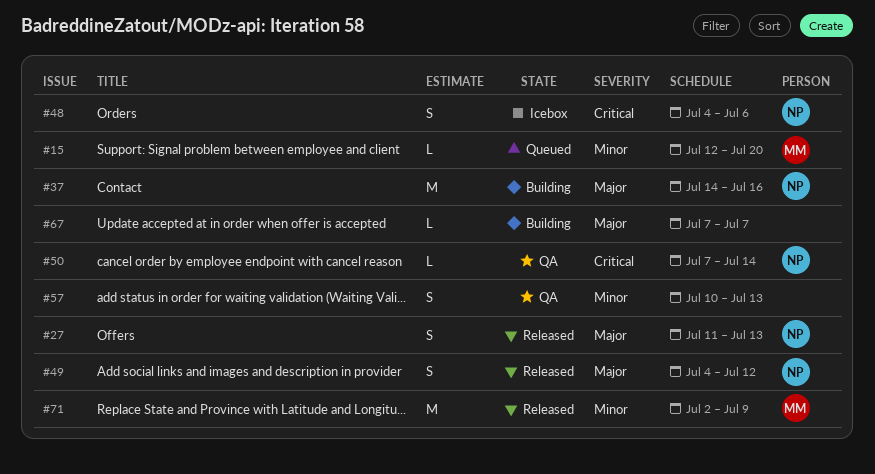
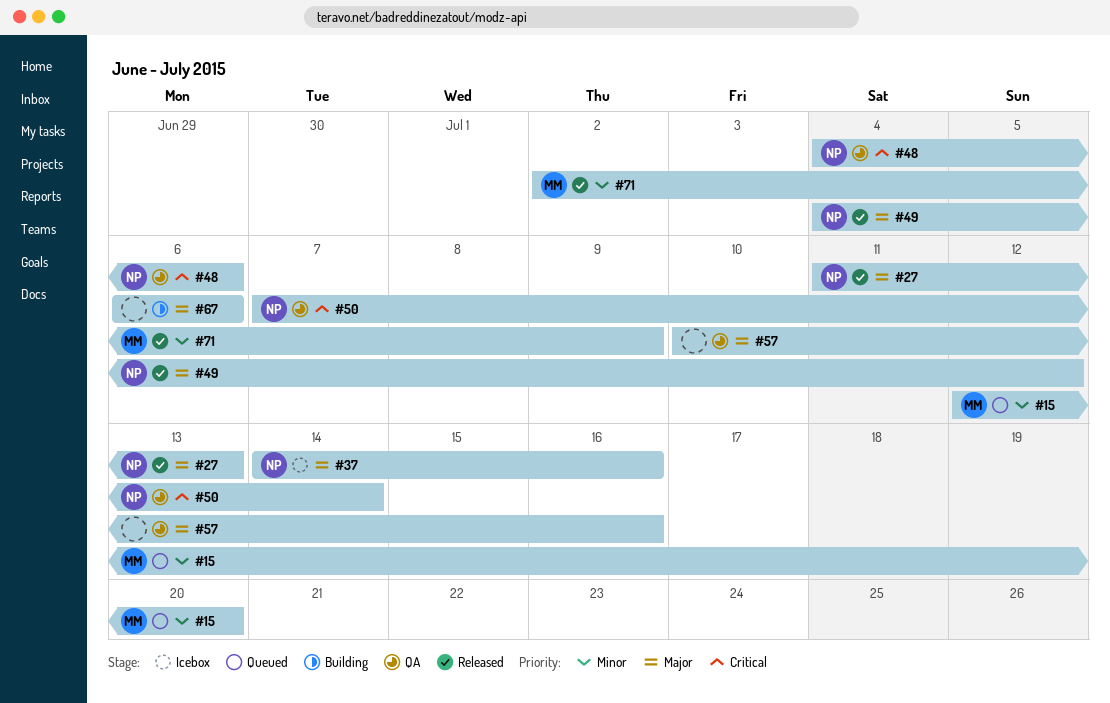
#37, status: Building -> Icebox
#48, status: Icebox -> QA
#57, priority: Minor -> Major
#57, due: Jul 13 -> Jul 16
#67, start: Jul 7 -> Jul 6
#67, due: Jul 7 -> Jul 6

